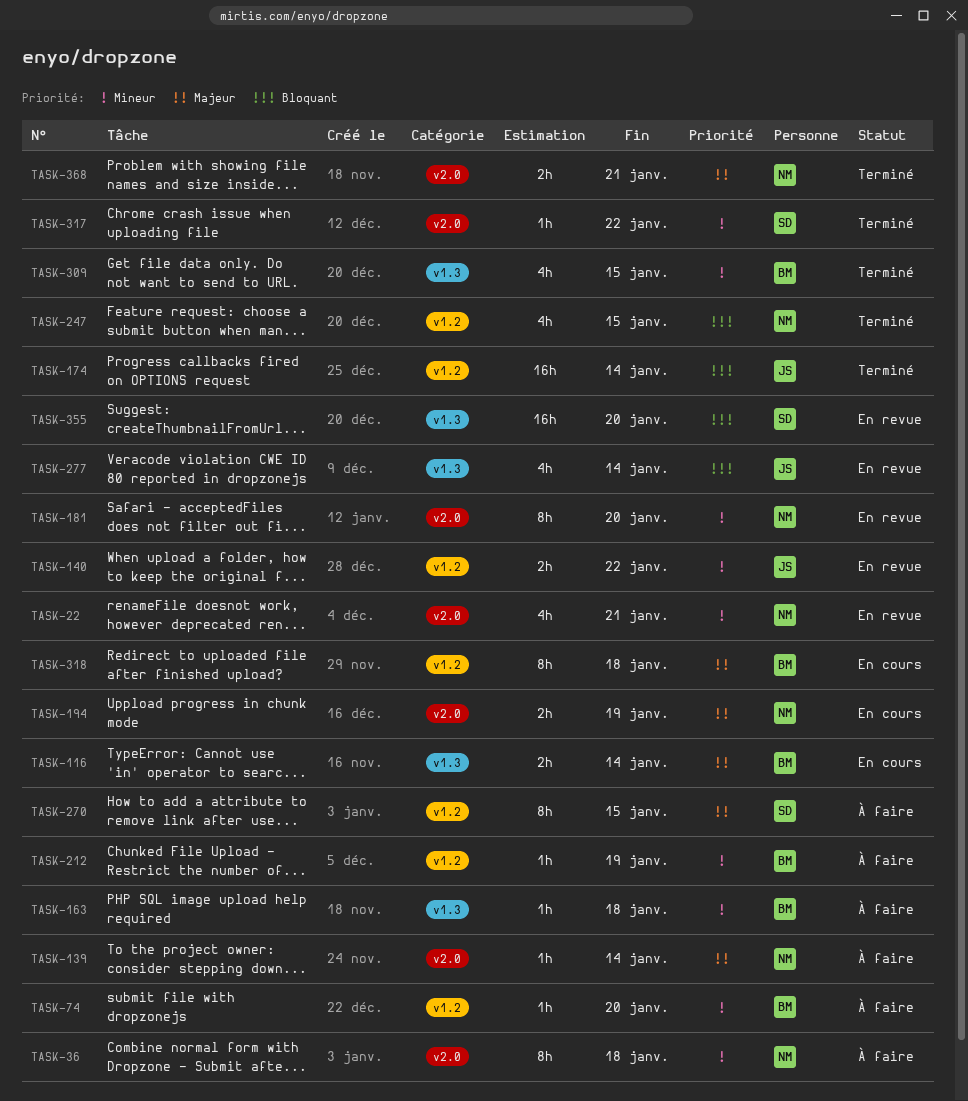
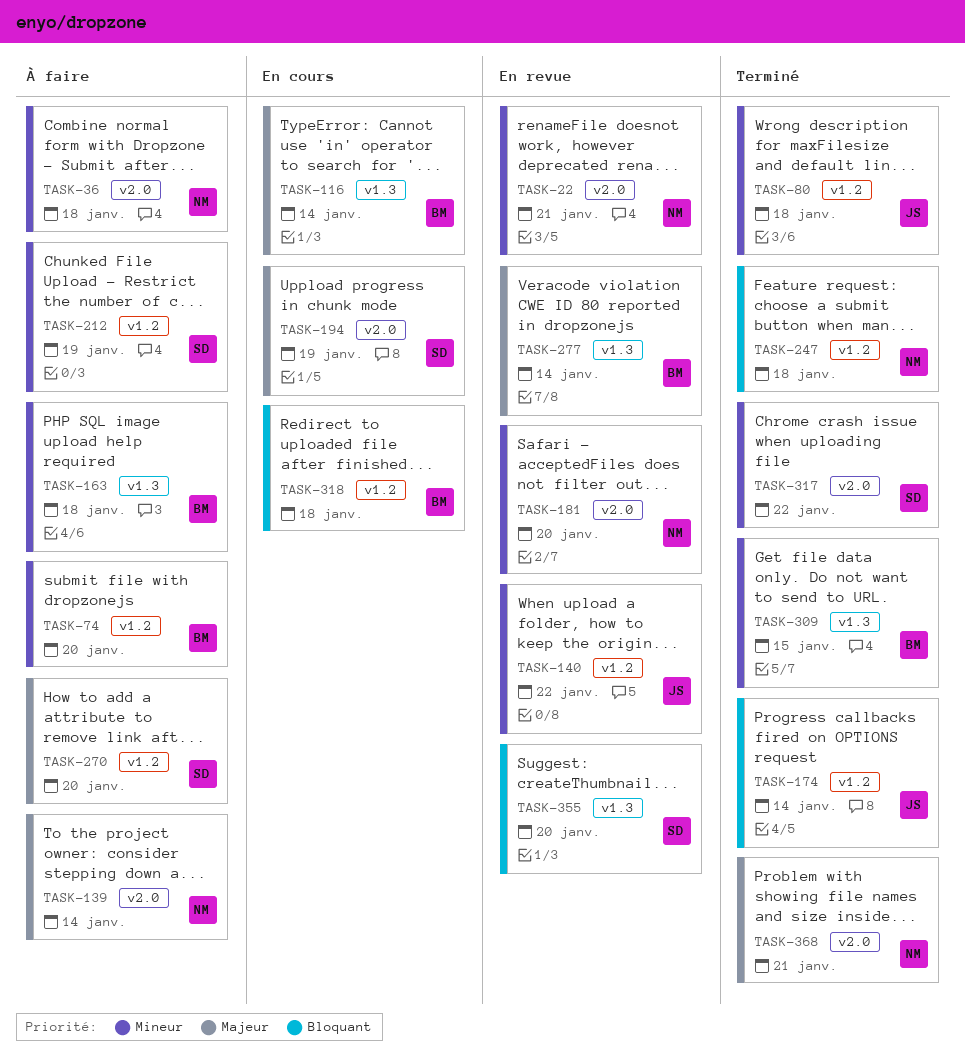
TASK-80: none -> present
TASK-194, owner: NM -> SD
TASK-212, owner: BM -> SD
TASK-247, due: Jan 15 -> Jan 18
TASK-270, due: Jan 15 -> Jan 20
TASK-277, owner: JS -> BM
TASK-277, priority: Bloquant -> Majeur
TASK-318, priority: Majeur -> Bloquant

